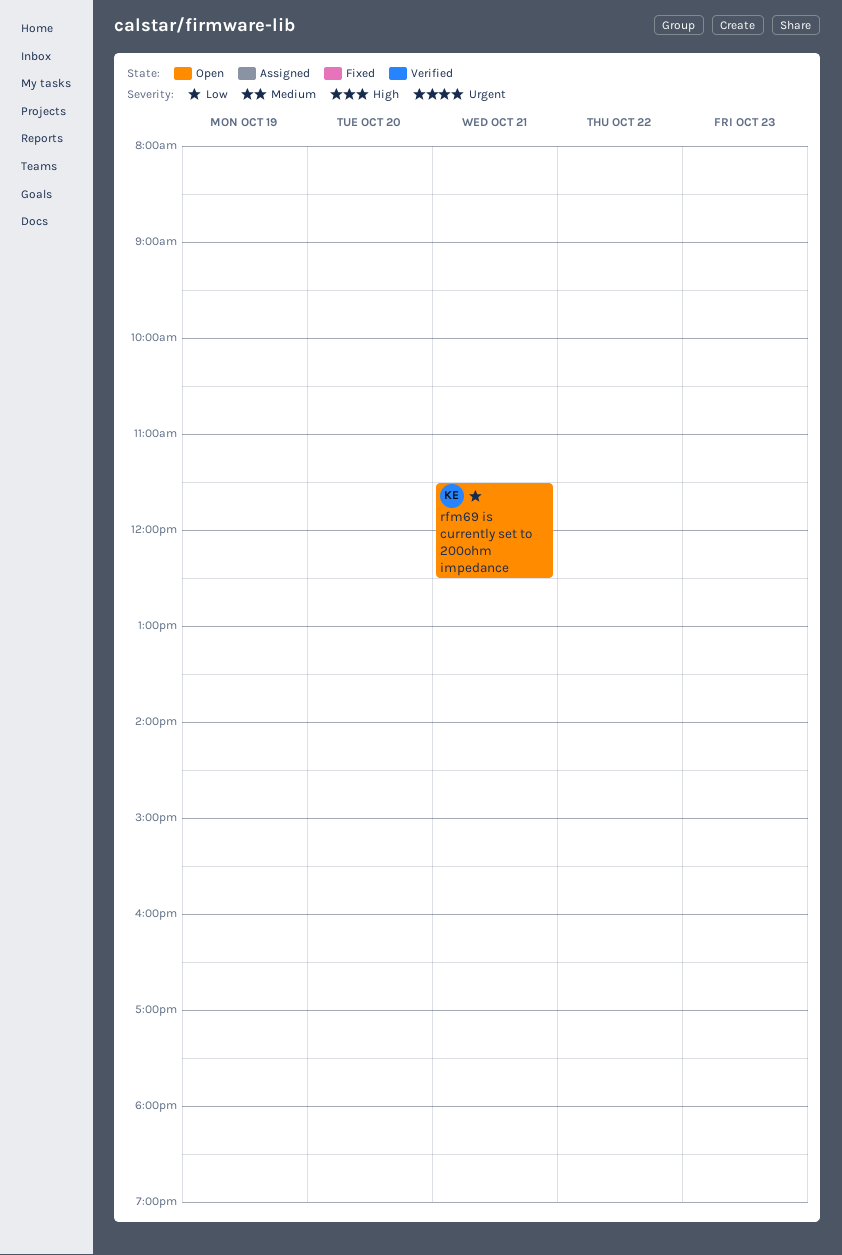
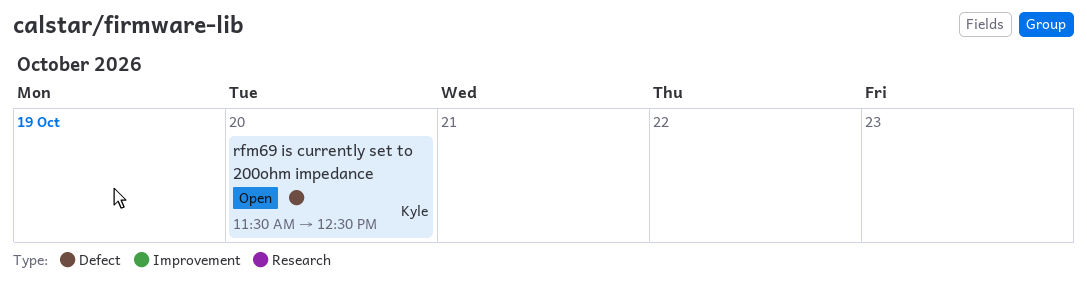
rfm69 is currently set to 200ohm impedance, day: Oct 21 -> Oct 20

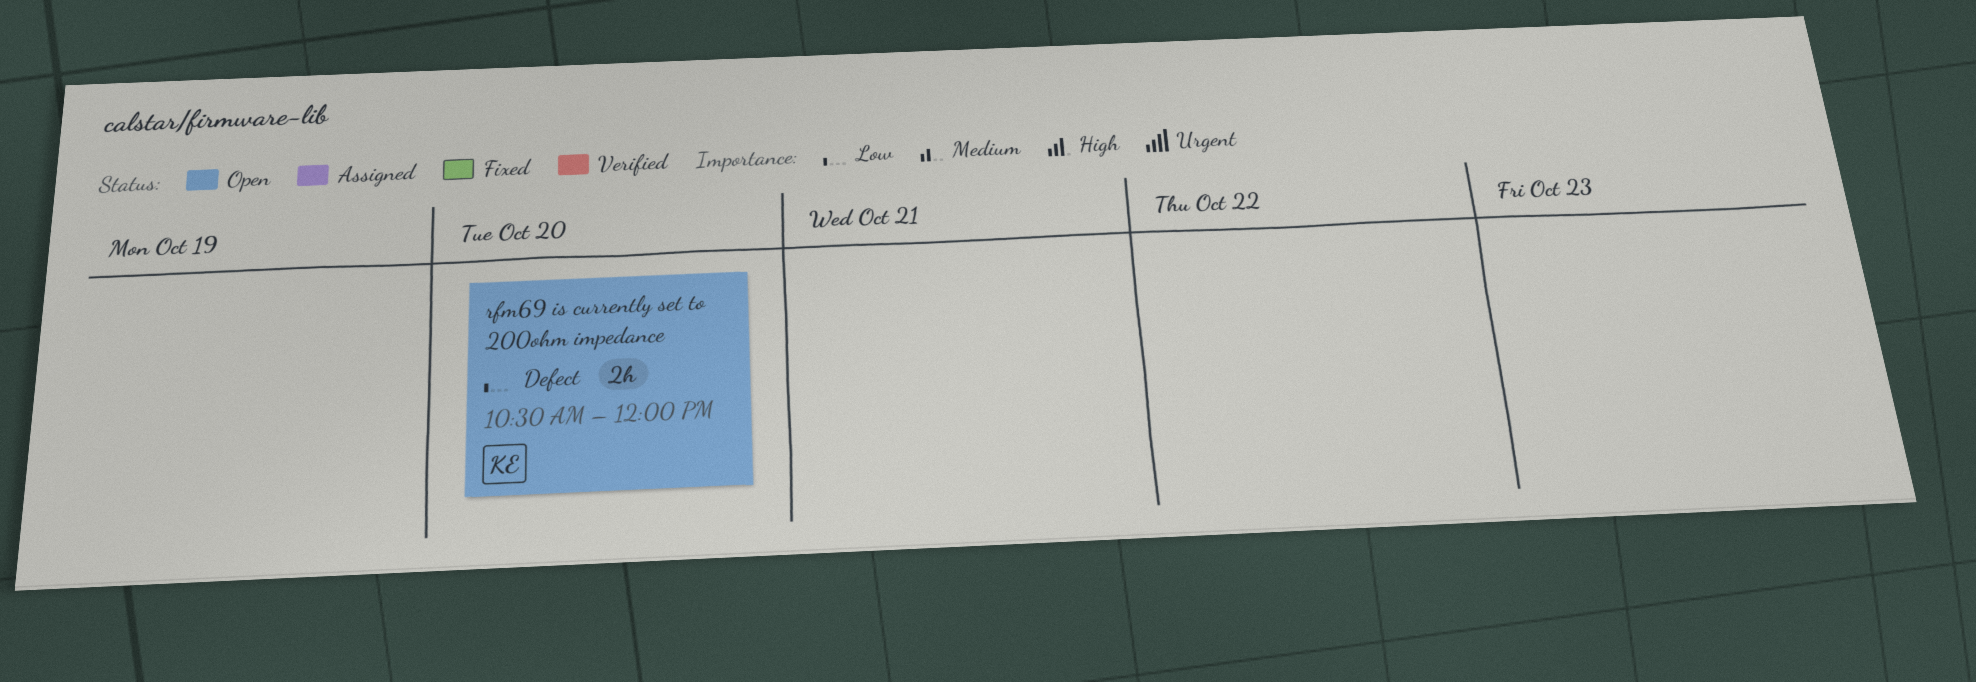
rfm69 is currently set to 200ohm impedance, begins: 11:30 -> 10:30
rfm69 is currently set to 200ohm impedance, ends: 12:30 -> 12:00

